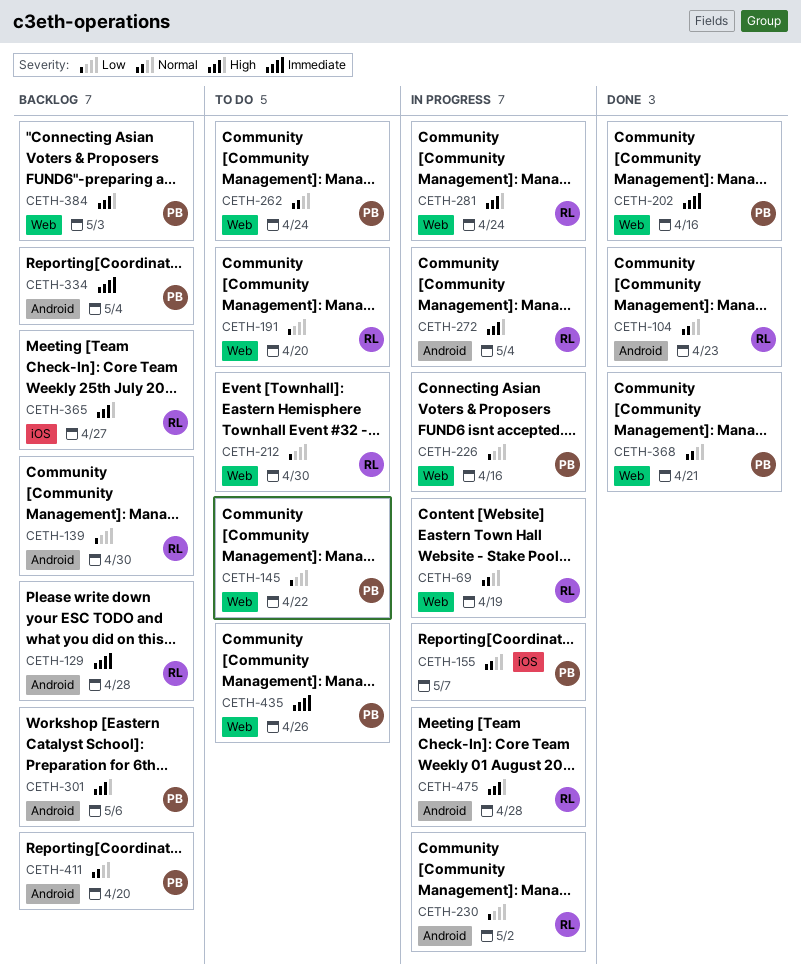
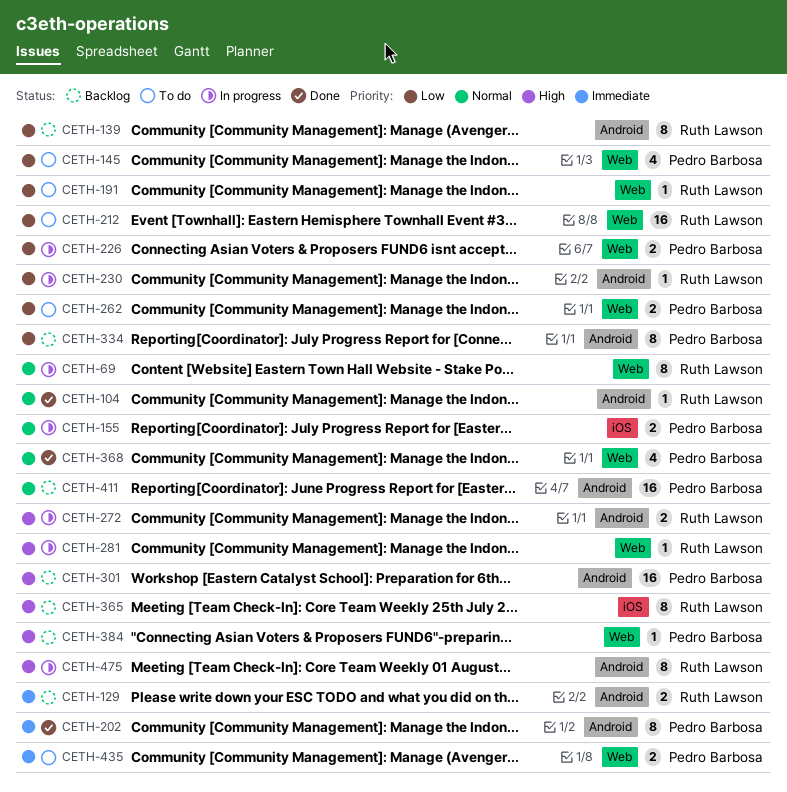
CETH-202, label: Web -> Android
CETH-262, priority: Normal -> Low
CETH-334, priority: Immediate -> Low

